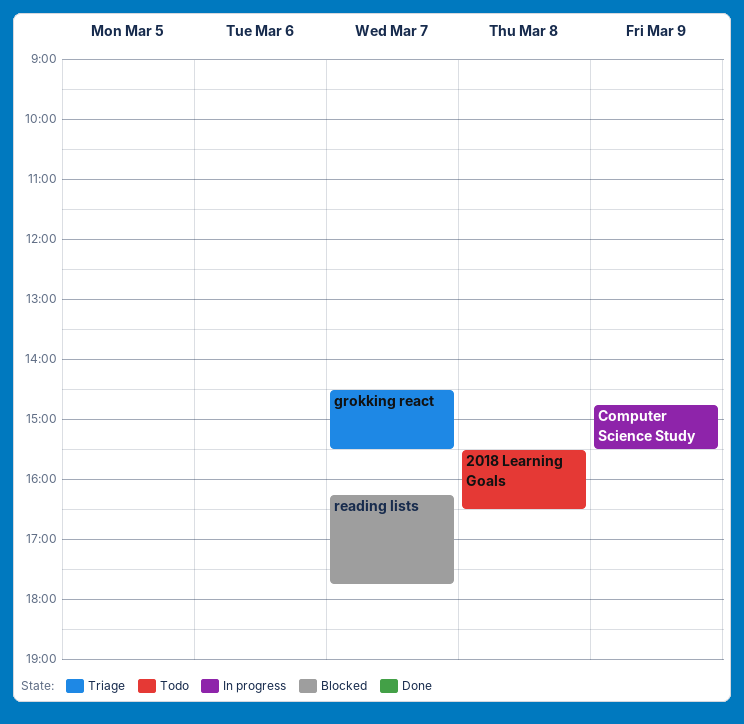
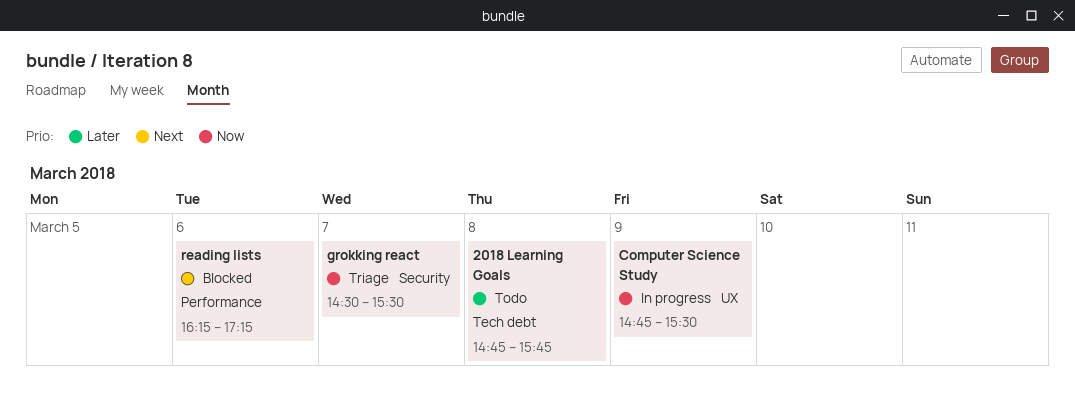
2018 Learning Goals, begins: 15:30 -> 14:45
2018 Learning Goals, ends: 16:30 -> 15:45
reading lists, day: Mar 7 -> Mar 6
reading lists, ends: 17:45 -> 17:15

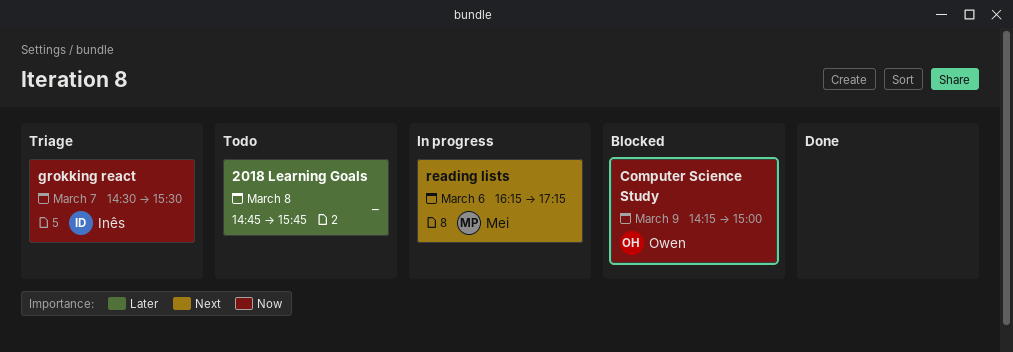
Computer Science Study, status: In progress -> Blocked
Computer Science Study, begins: 14:45 -> 14:15
Computer Science Study, ends: 15:30 -> 15:00
reading lists, status: Blocked -> In progress

